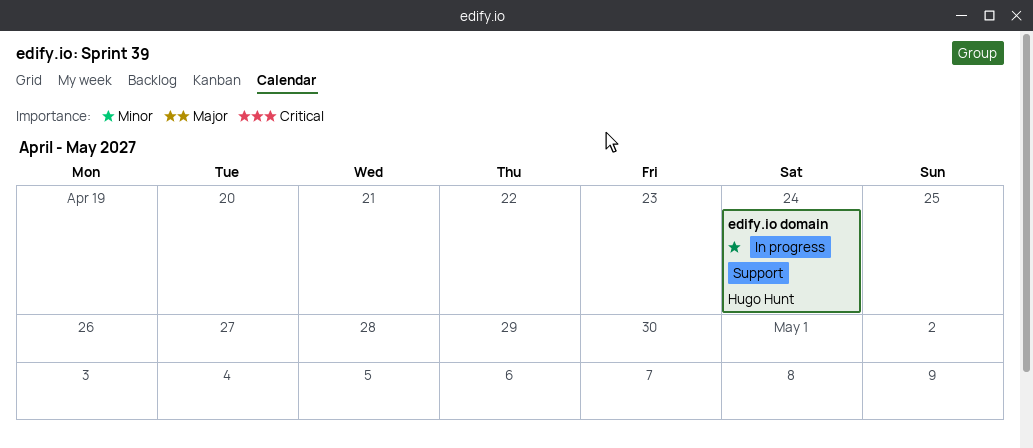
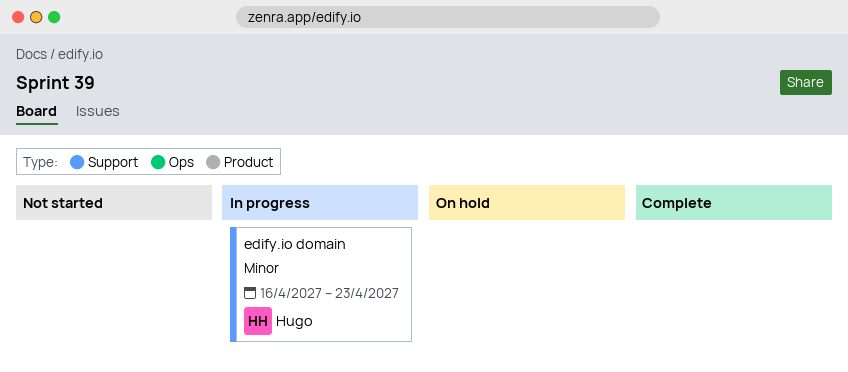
edify.io domain, due: Apr 24 -> Apr 23

